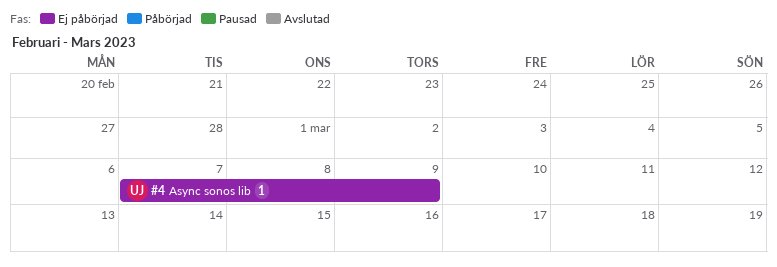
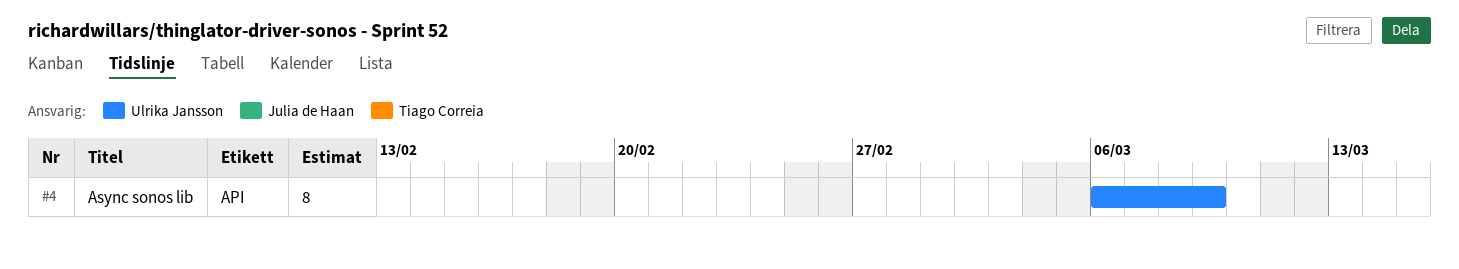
#4, estimate: 1 -> 8
#4, start: Mar 7 -> Mar 6

